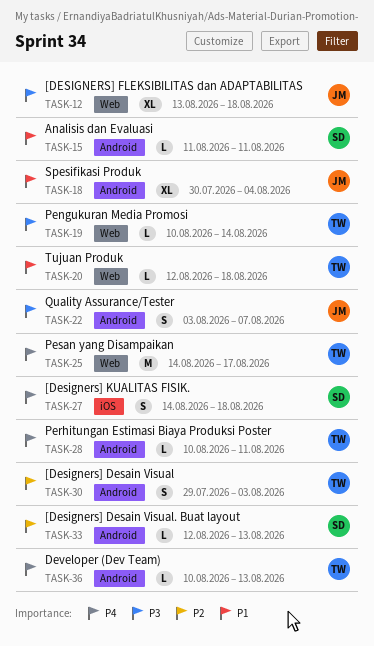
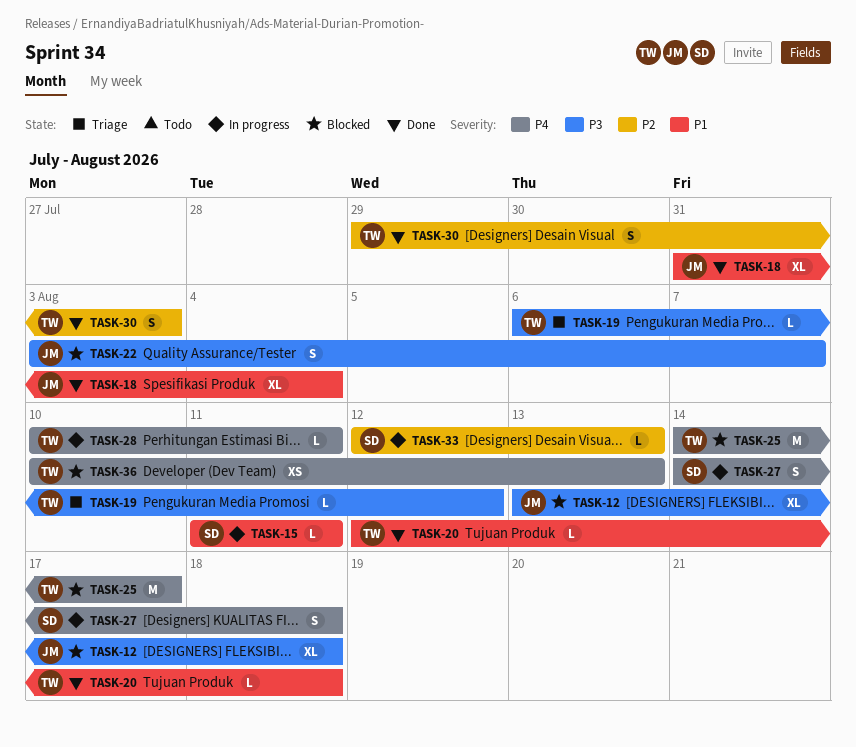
TASK-18, start: Jul 30 -> Jul 31
TASK-19, start: Aug 10 -> Aug 6
TASK-19, due: Aug 14 -> Aug 12
TASK-36, estimate: L -> XS

